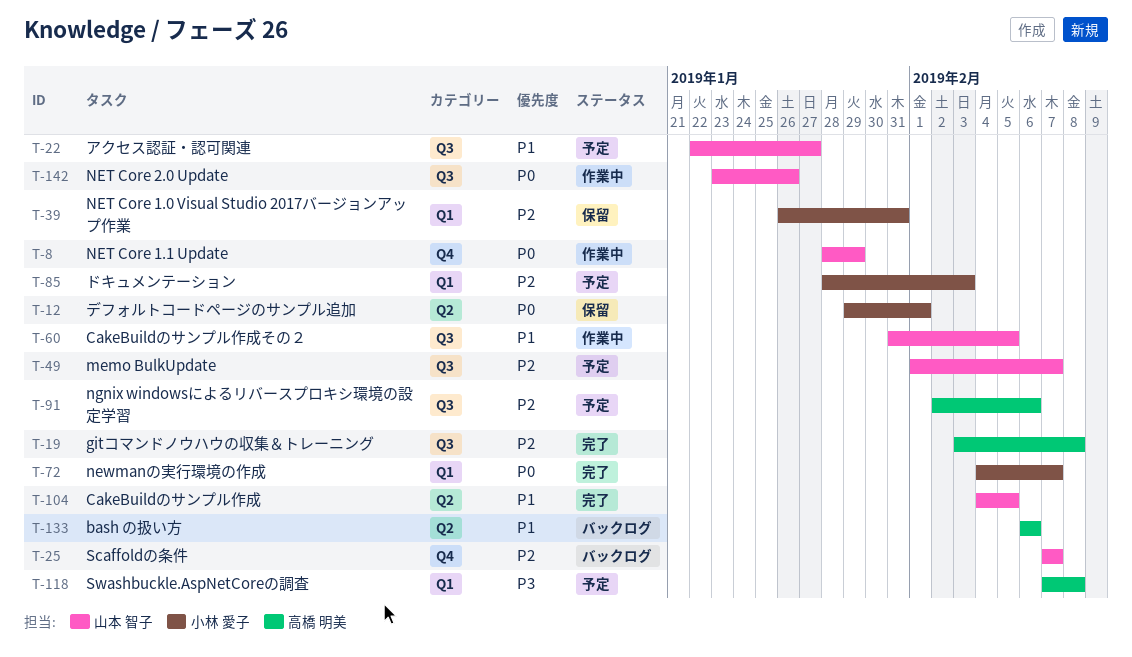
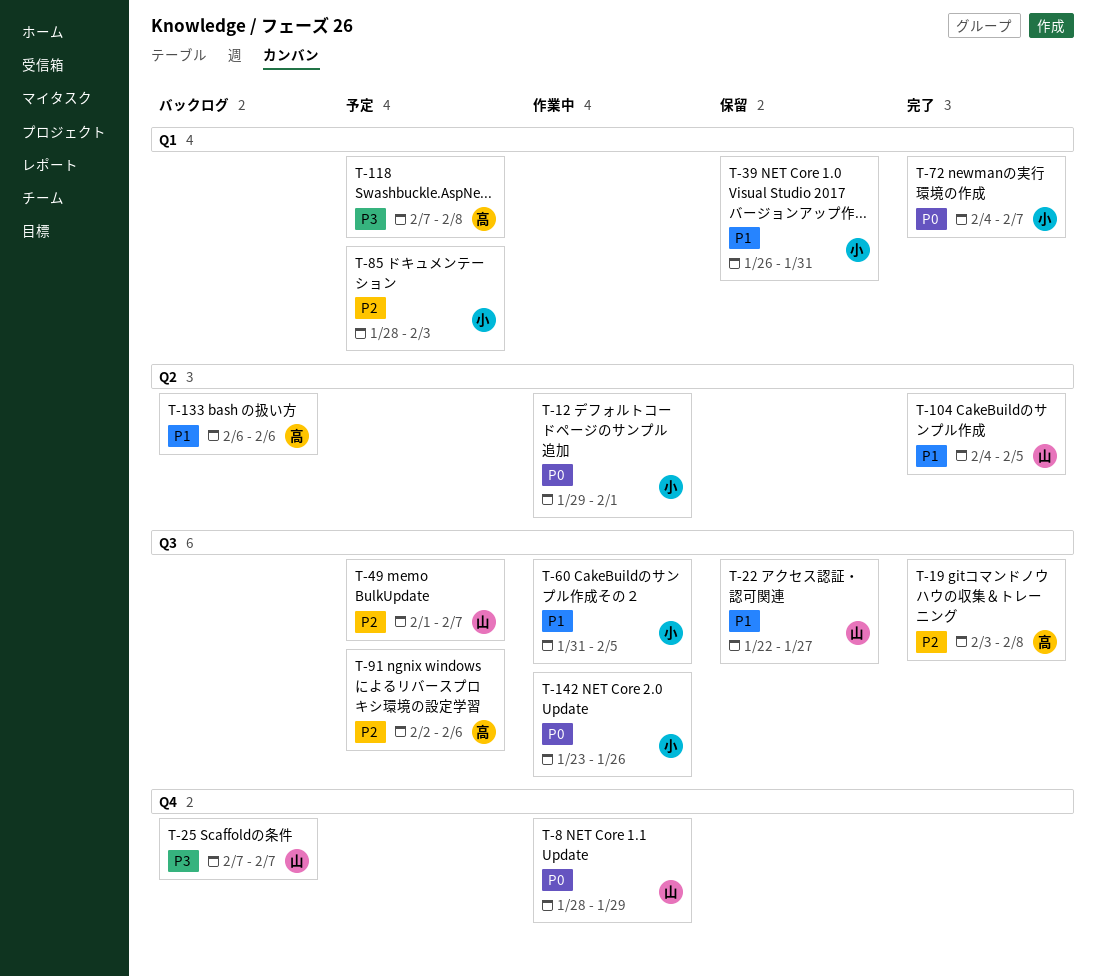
T-12, status: 保留 -> 作業中
T-22, status: 予定 -> 保留
T-25, priority: P2 -> P3
T-39, priority: P2 -> P1
T-60, owner: 山本 智子 -> 小林 愛子
T-142, owner: 山本 智子 -> 小林 愛子

